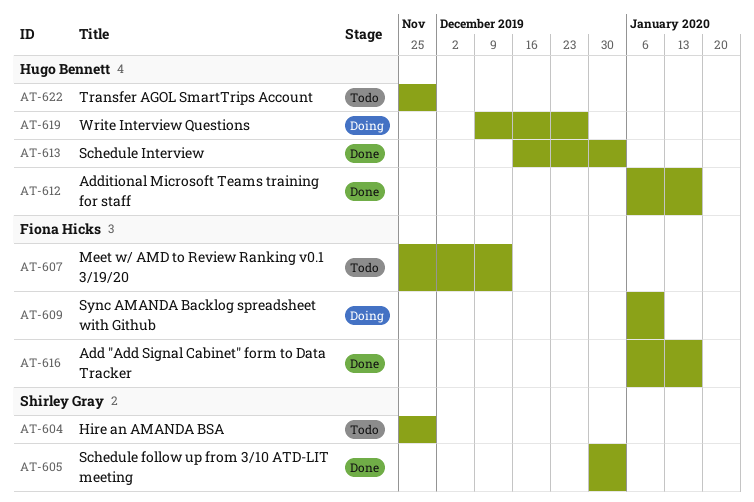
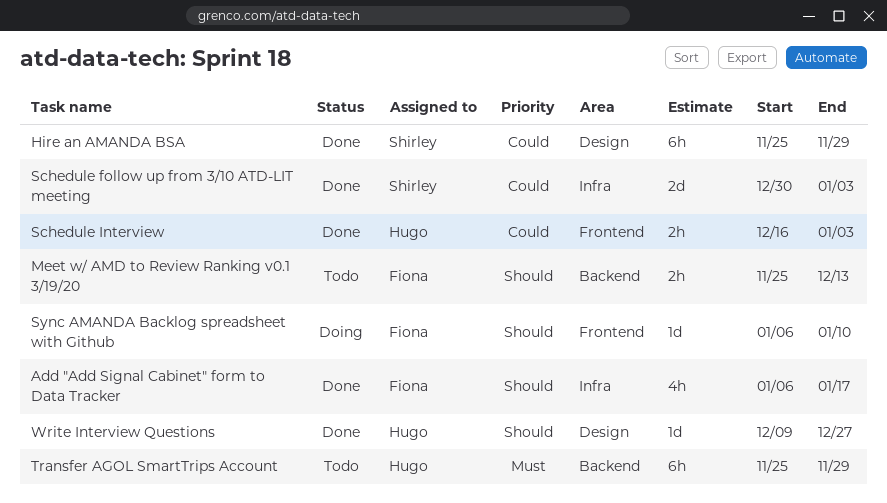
Additional Microsoft Teams training for staff: present -> none
Hire an AMANDA BSA, status: Todo -> Done
Write Interview Questions, status: Doing -> Done

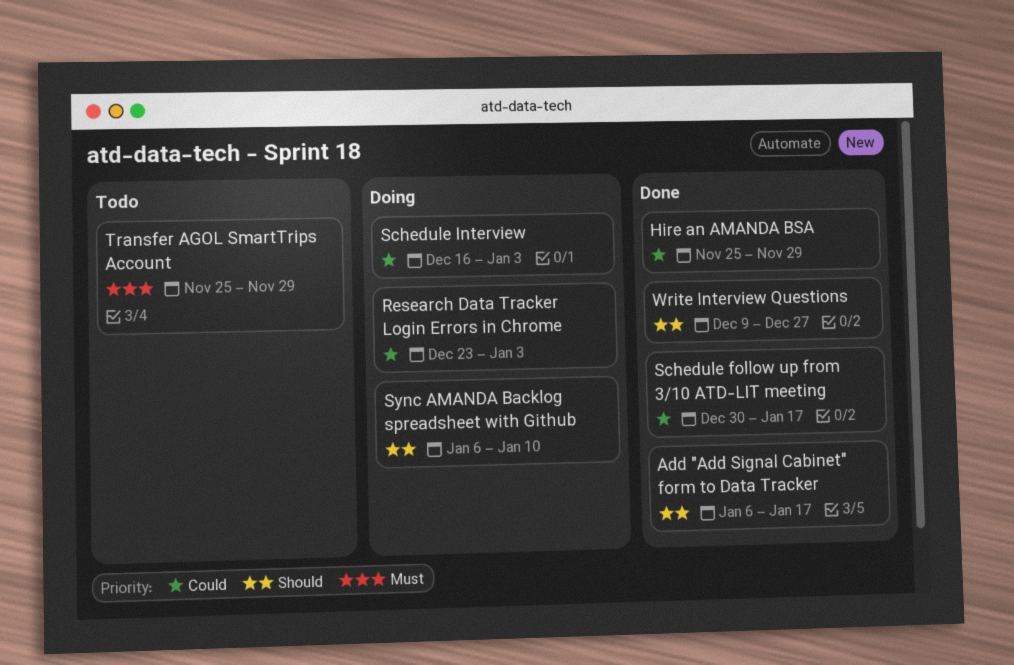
Meet w/ AMD to Review Ranking v0.1 3/19/20: present -> none
Research Data Tracker Login Errors in Chrome: none -> present
Schedule follow up from 3/10 ATD-LIT meeting, due: Jan 3 -> Jan 17
Schedule Interview, status: Done -> Doing

